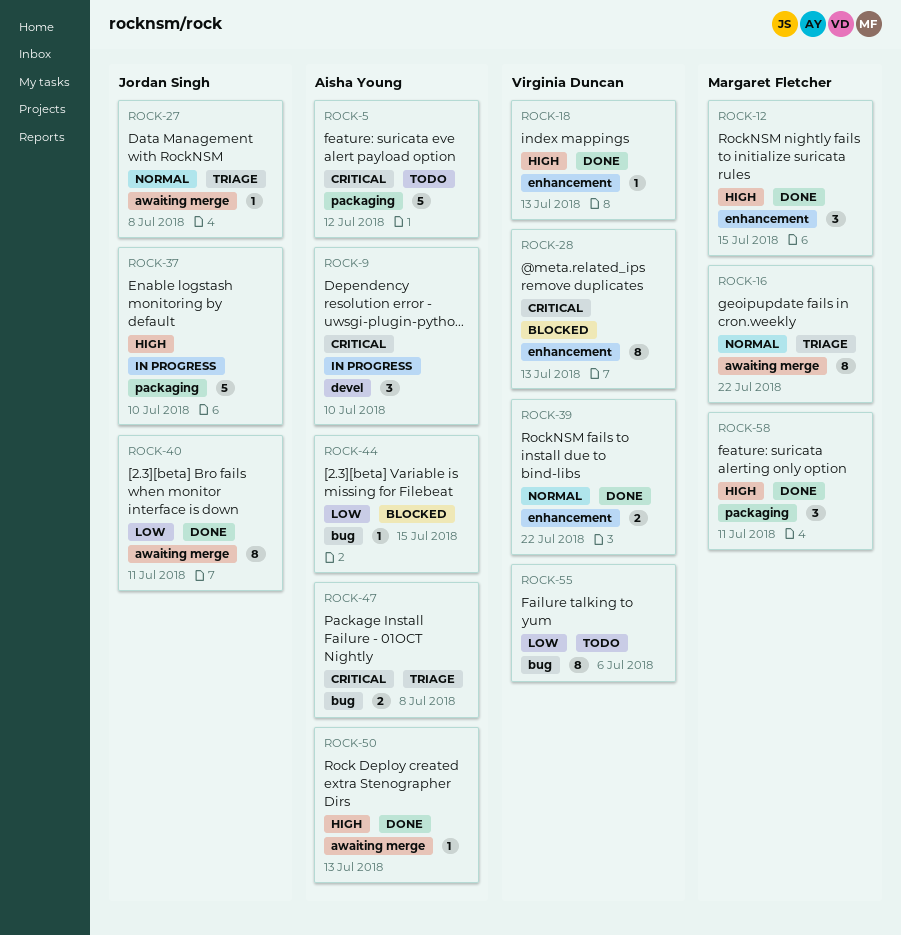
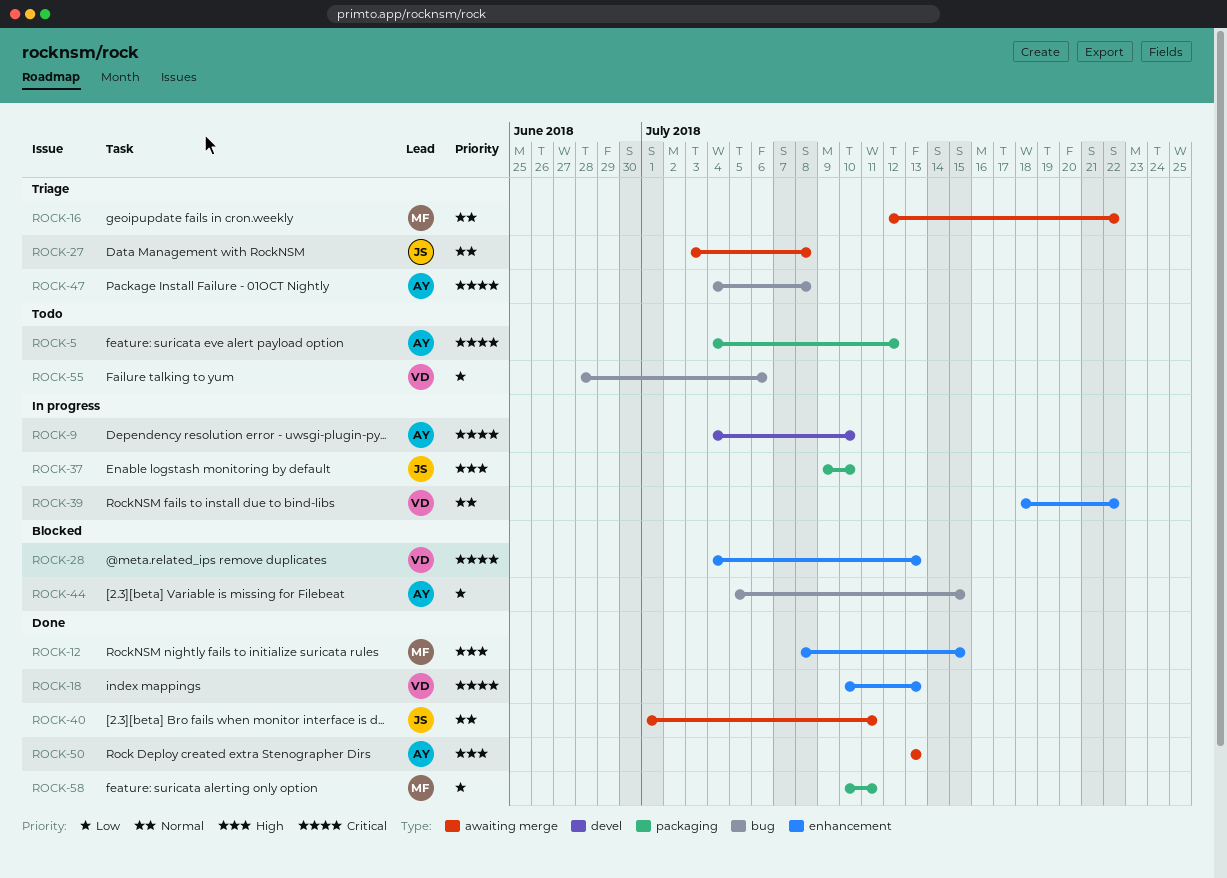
ROCK-18, priority: High -> Critical
ROCK-39, status: Done -> In progress
ROCK-40, priority: Low -> Normal
ROCK-58, priority: High -> Low

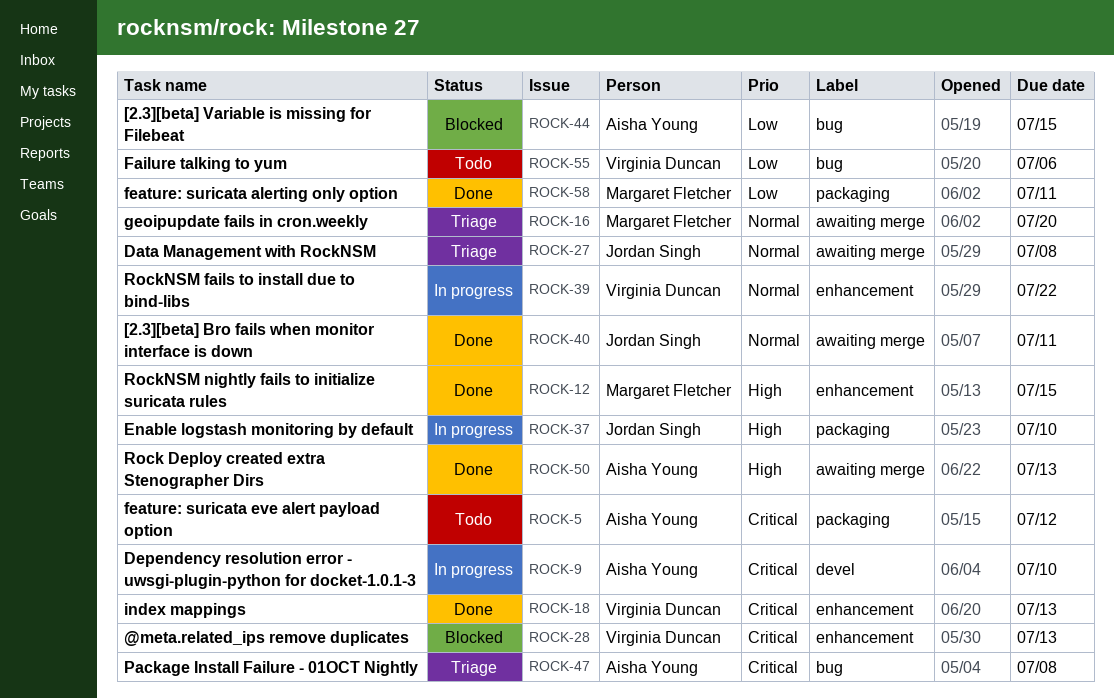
ROCK-16, due: Jul 22 -> Jul 20

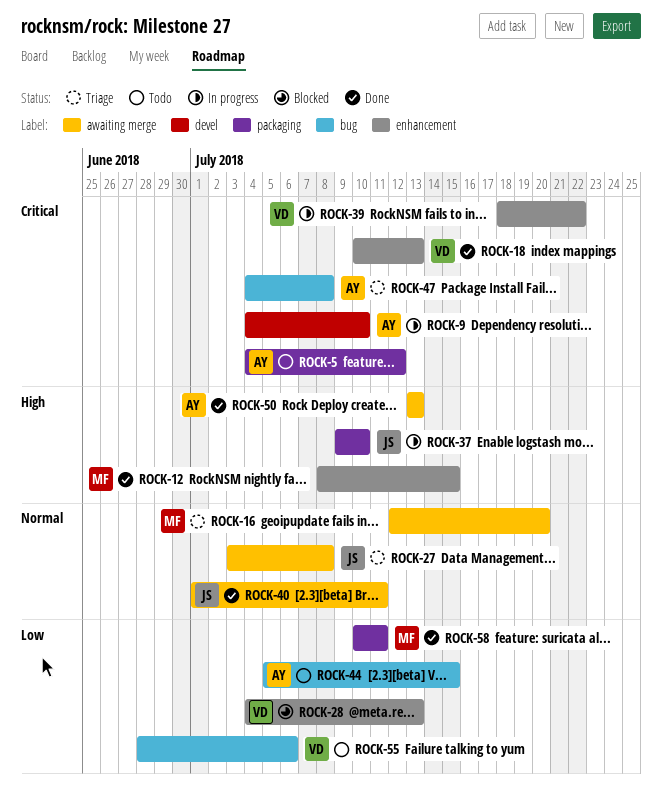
ROCK-28, priority: Critical -> Low
ROCK-39, priority: Normal -> Critical
ROCK-44, status: Blocked -> Todo

